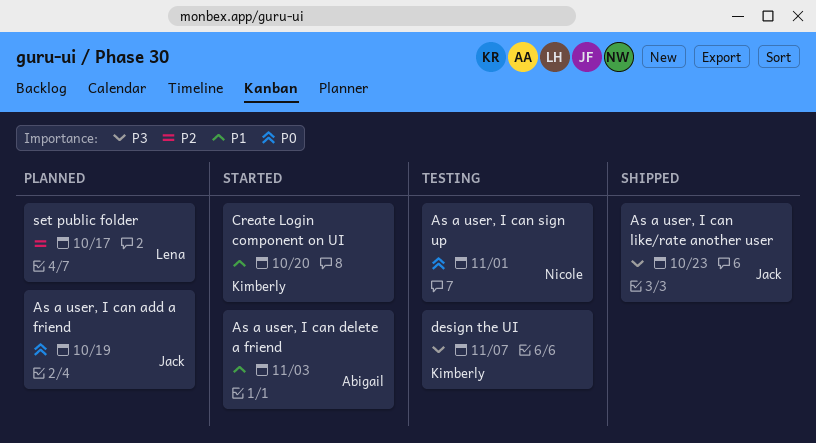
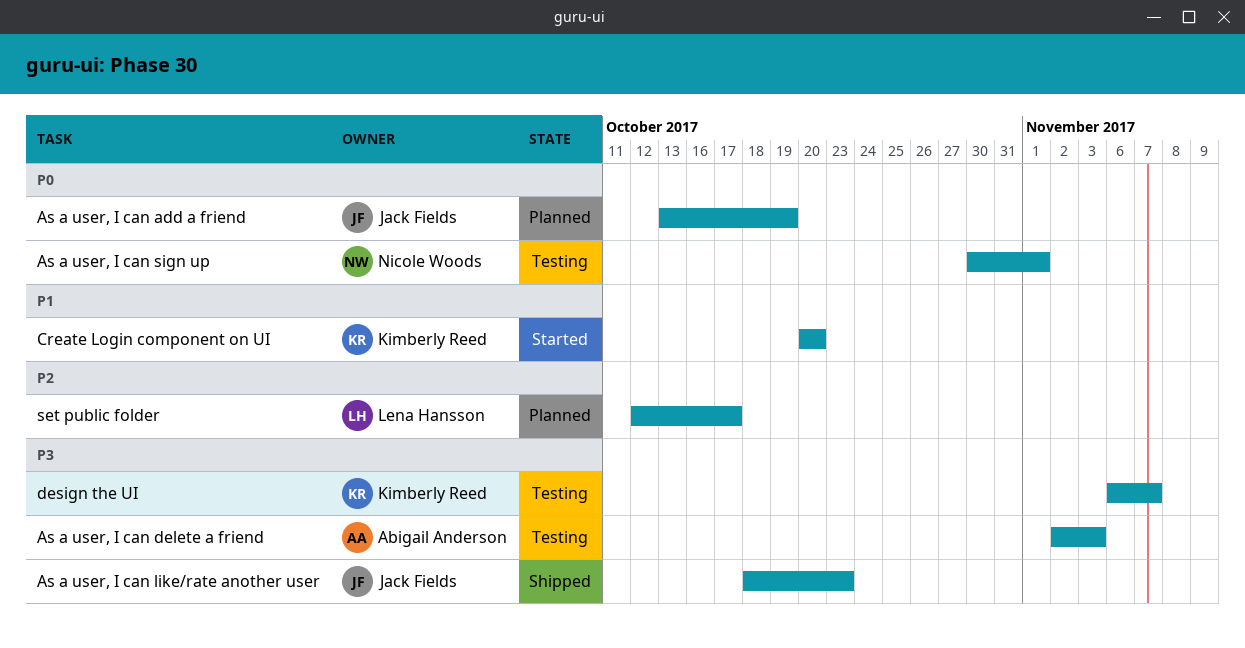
As a user, I can delete a friend, status: Started -> Testing
As a user, I can delete a friend, priority: P1 -> P3

